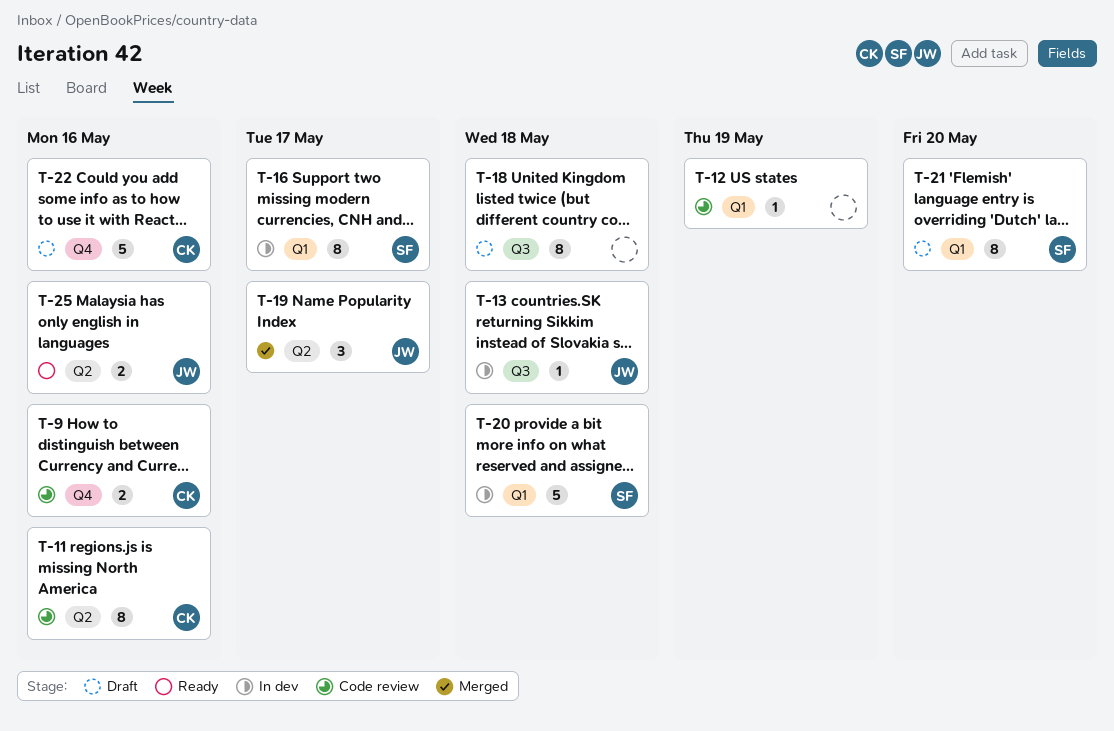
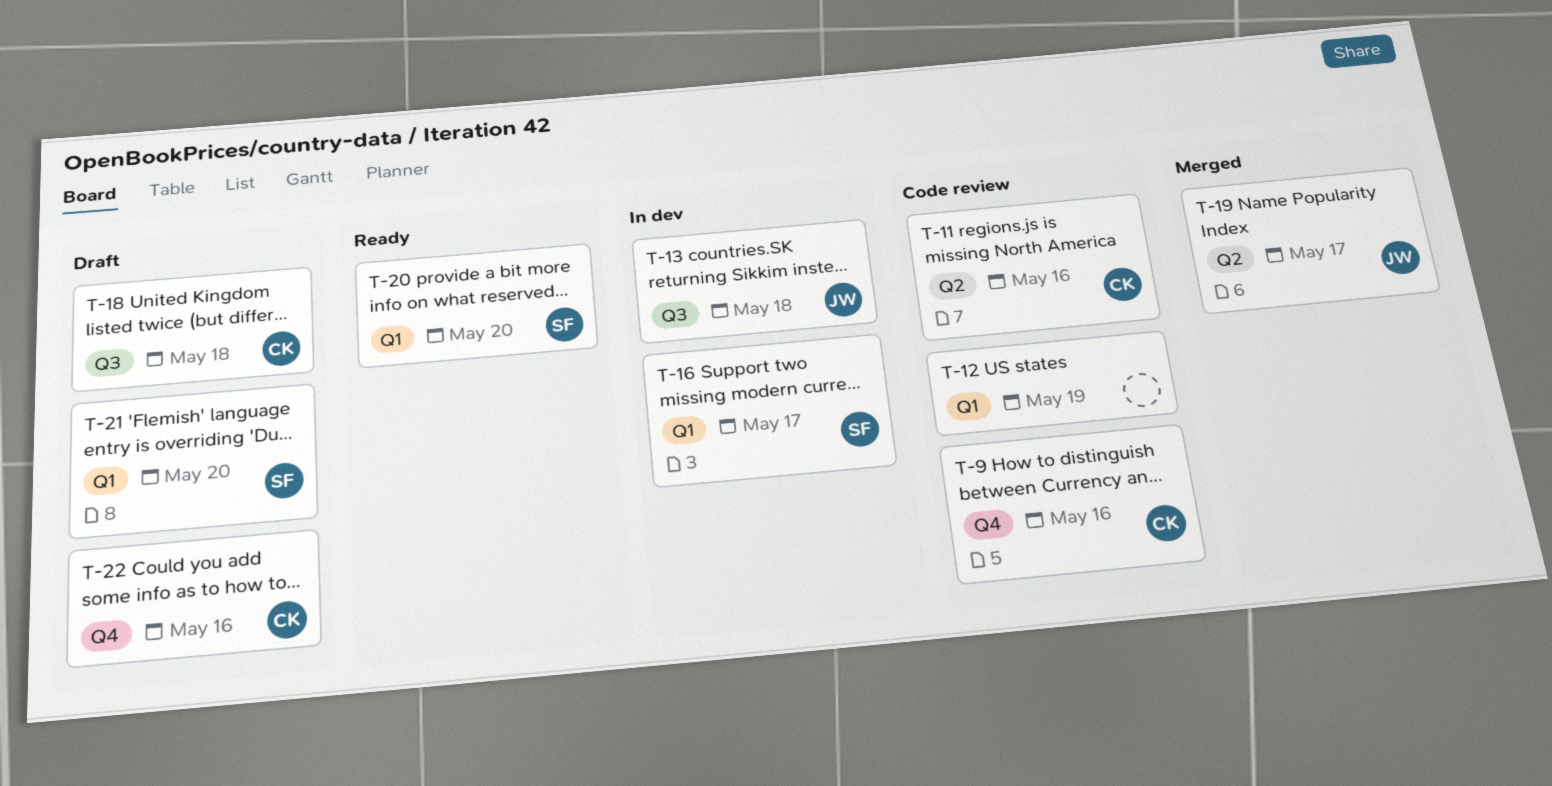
T-18, owner: none -> CK
T-20, status: In dev -> Ready
T-20, due: May 18 -> May 20
T-25: present -> none

